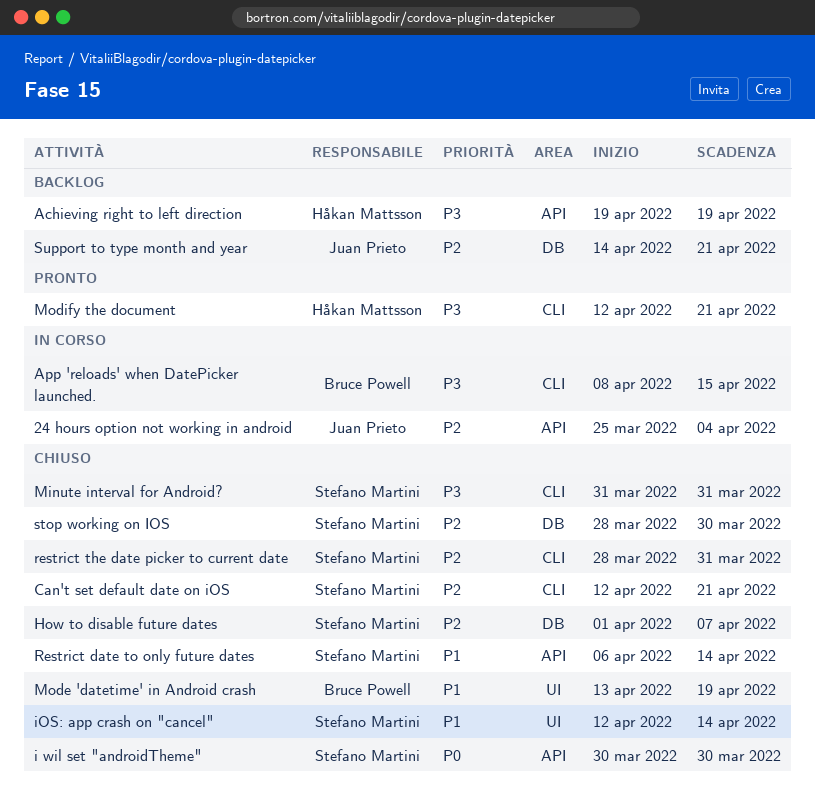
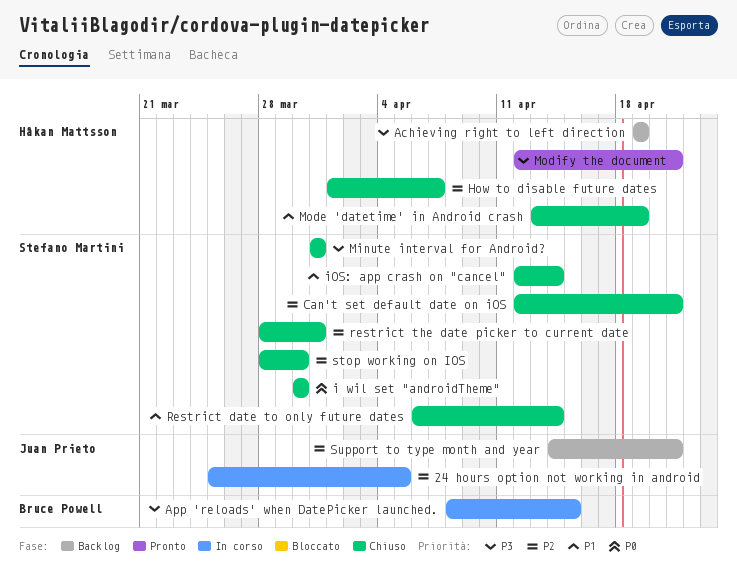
24 hours option not working in android, due: Apr 4 -> Apr 5
How to disable future dates, owner: Stefano Martini -> Håkan Mattsson
Mode 'datetime' in Android crash, owner: Bruce Powell -> Håkan Mattsson

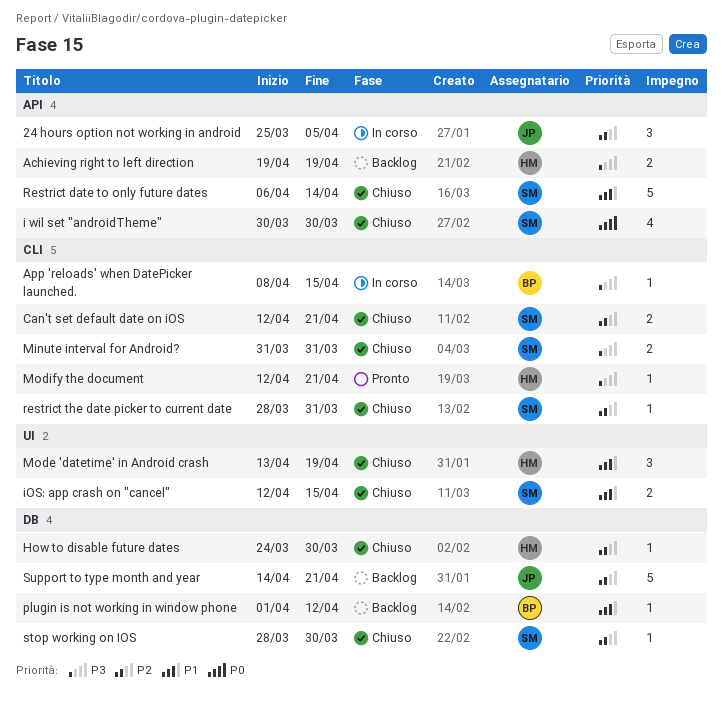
How to disable future dates, start: Apr 1 -> Mar 24
How to disable future dates, due: Apr 7 -> Mar 30
iOS: app crash on "cancel", due: Apr 14 -> Apr 15
plugin is not working in window phone: none -> present

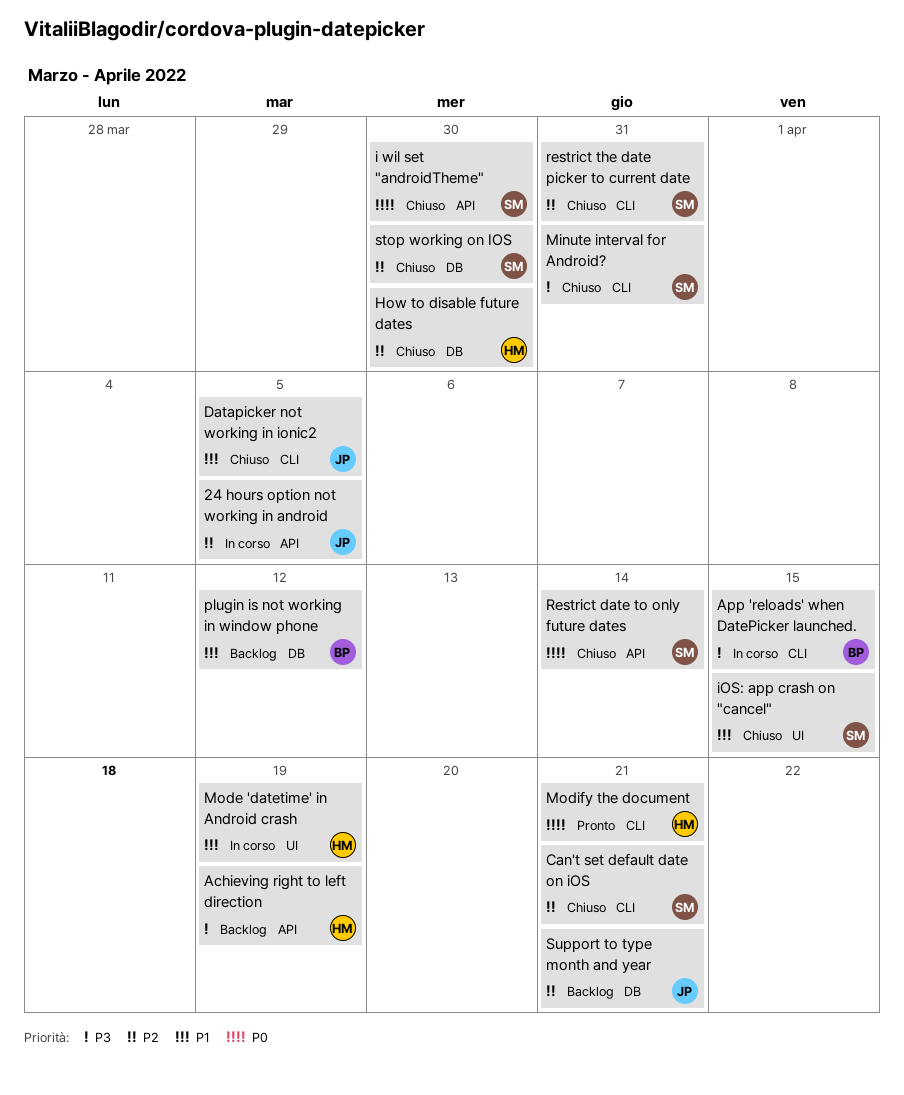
Datapicker not working in ionic2: none -> present
Mode 'datetime' in Android crash, status: Chiuso -> In corso
Modify the document, priority: P3 -> P0
Restrict date to only future dates, priority: P1 -> P0

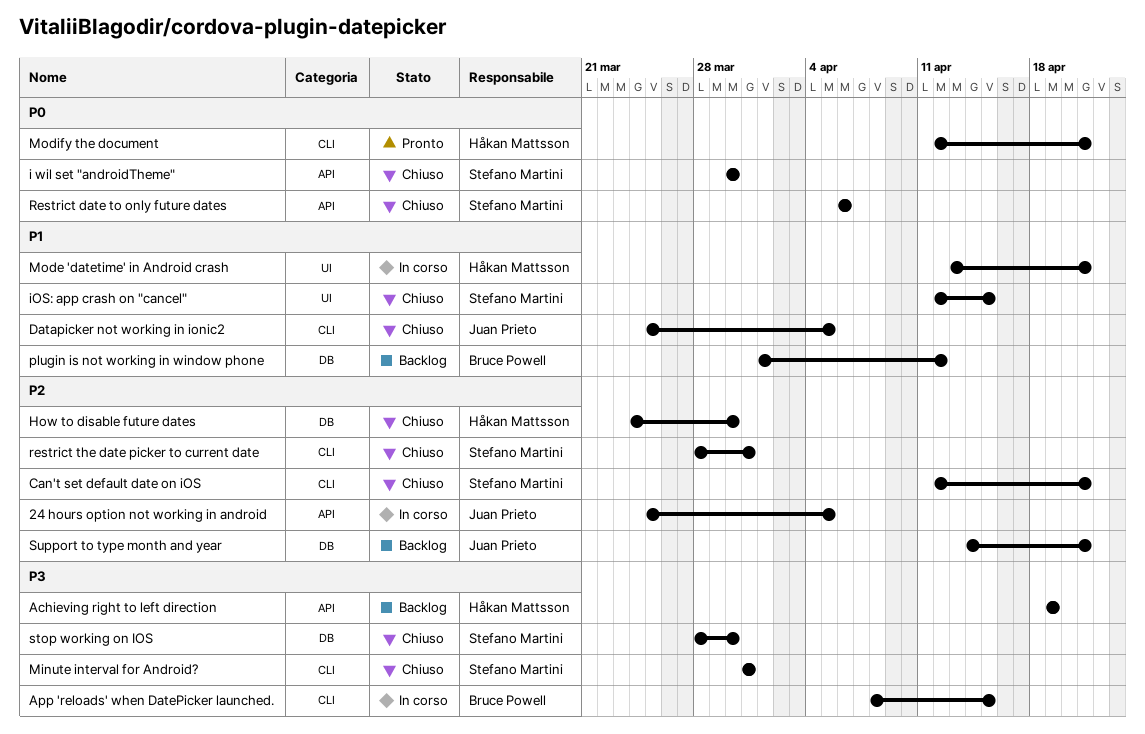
Mode 'datetime' in Android crash, due: Apr 19 -> Apr 21
Restrict date to only future dates, due: Apr 14 -> Apr 6
stop working on IOS, priority: P2 -> P3

